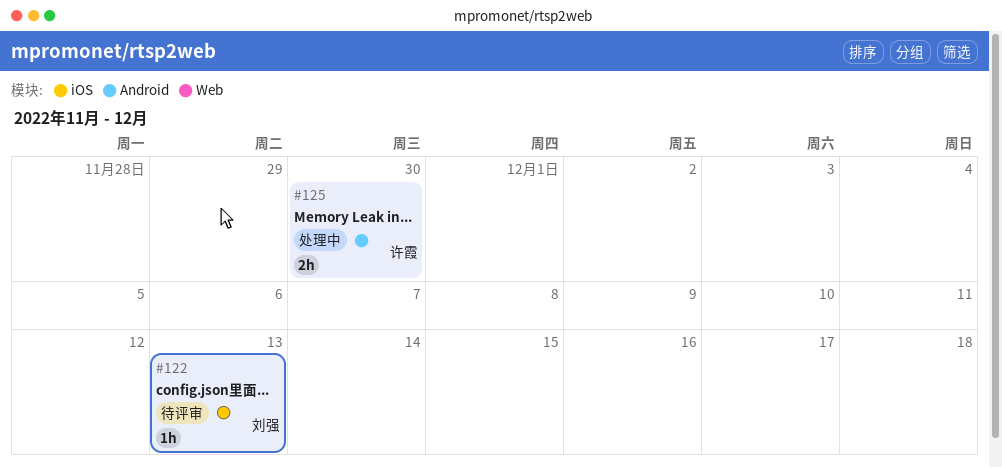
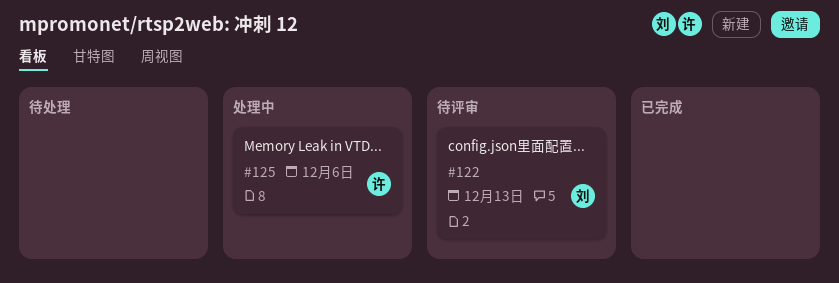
#125, due: Nov 30 -> Dec 6

